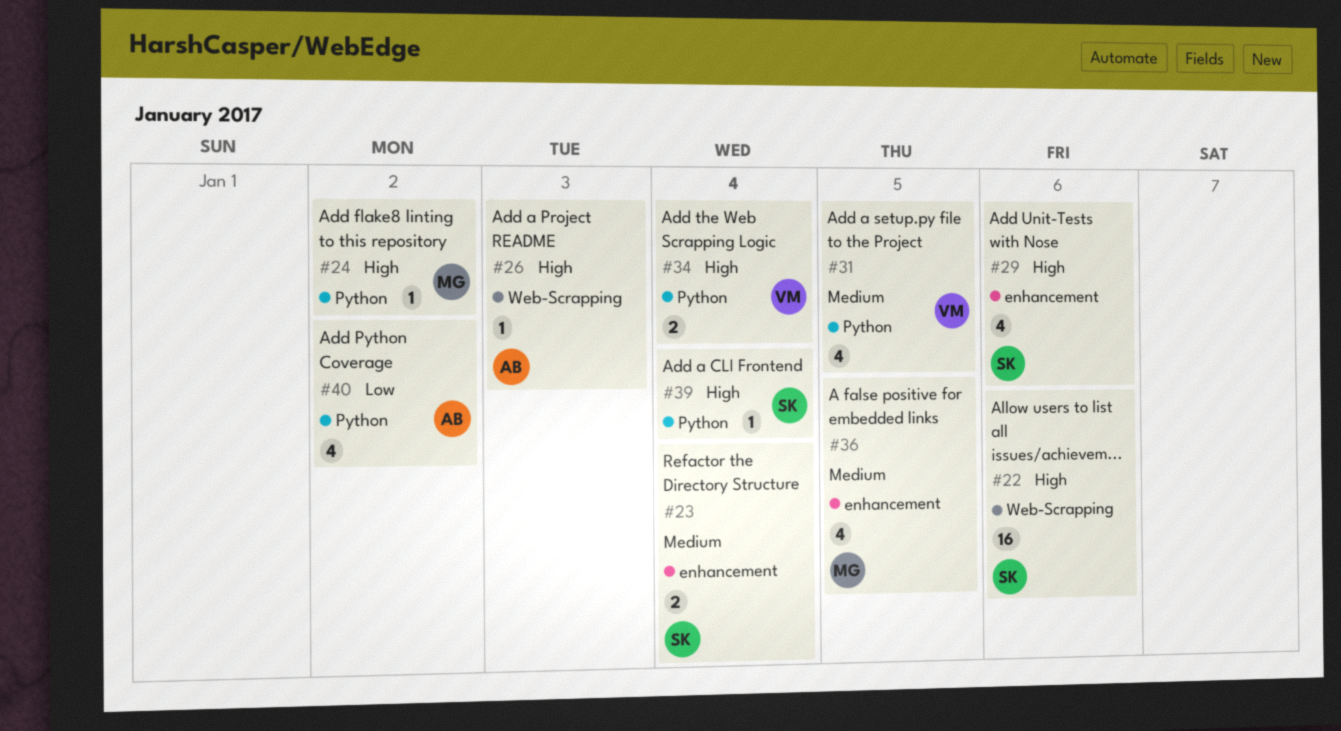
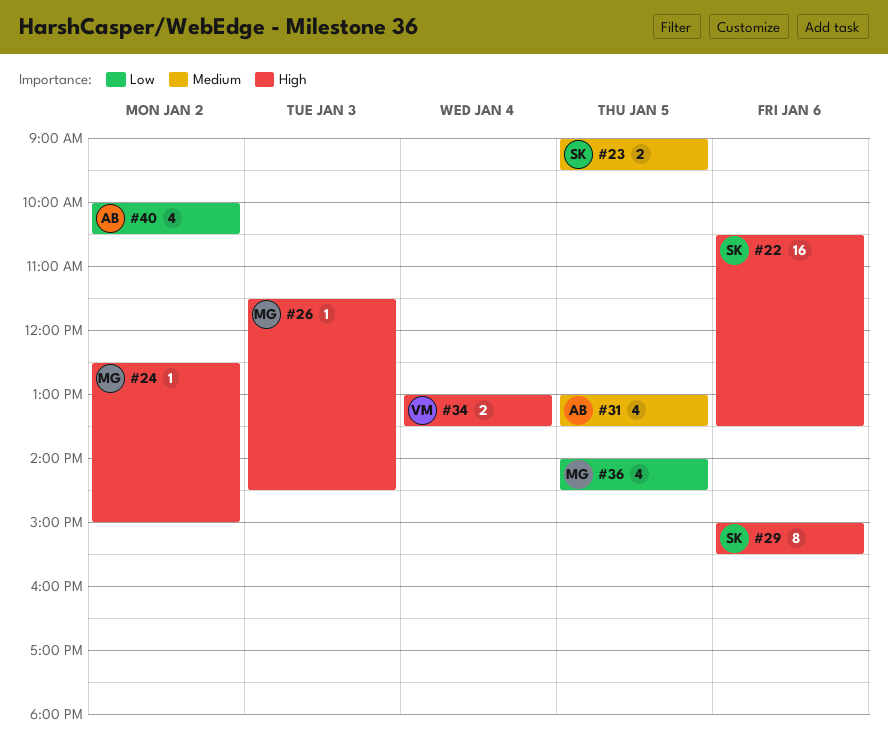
#23, day: Jan 4 -> Jan 5
#26, owner: AB -> MG
#29, estimate: 4 -> 8
#31, owner: VM -> AB
#36, priority: Medium -> Low
#39: present -> none

